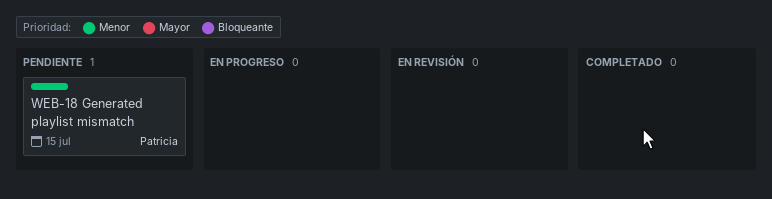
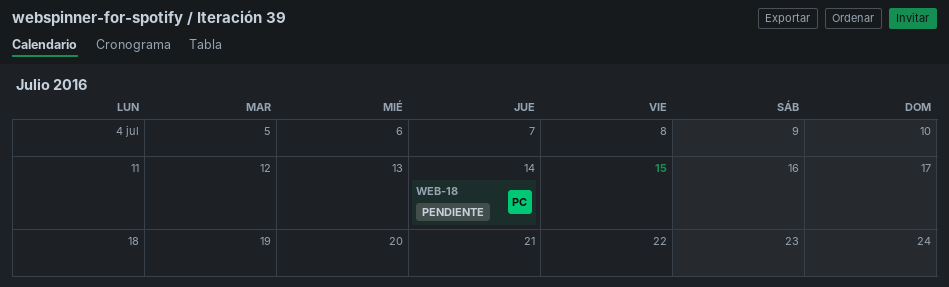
WEB-18, due: Jul 15 -> Jul 14

